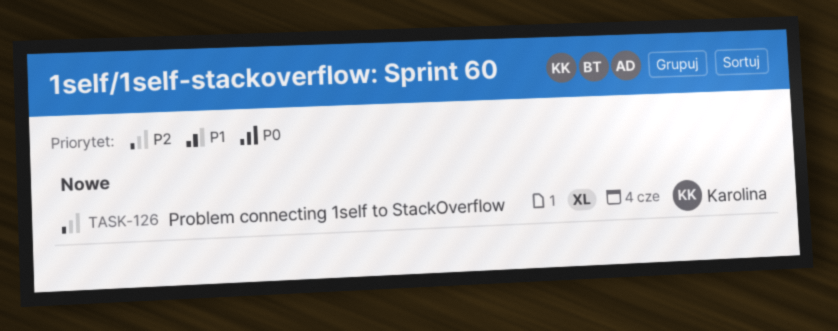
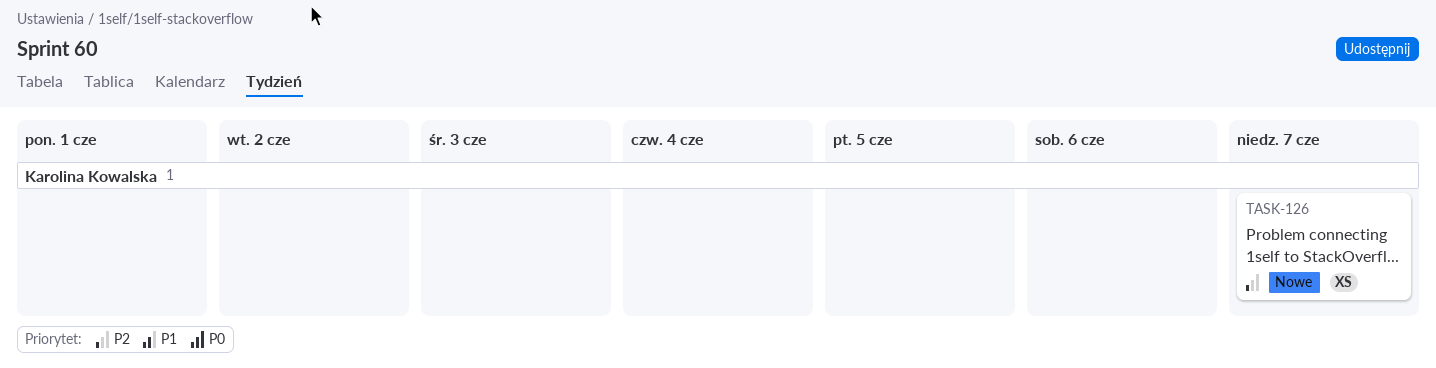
TASK-126, estimate: XL -> XS
TASK-126, due: Jun 4 -> Jun 7

